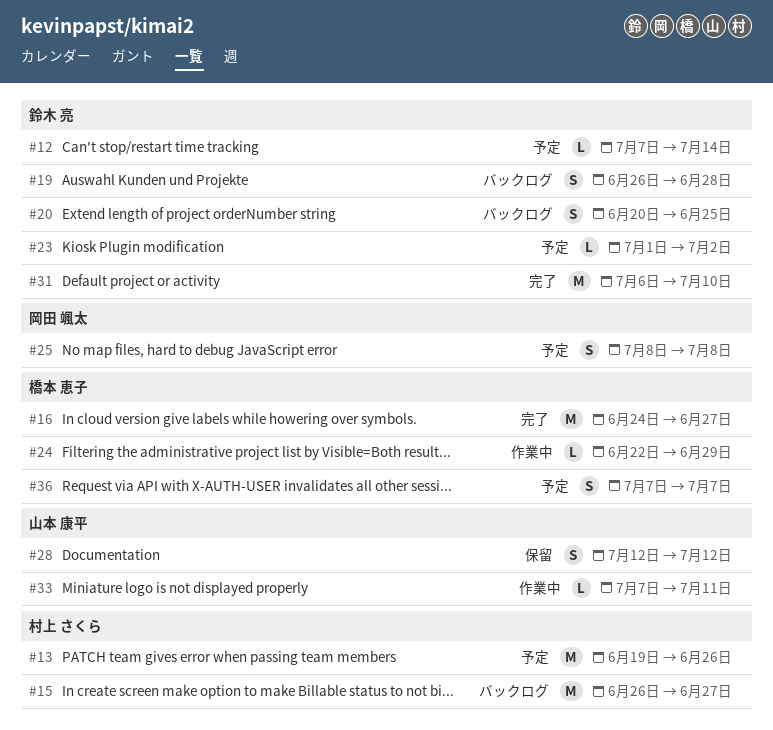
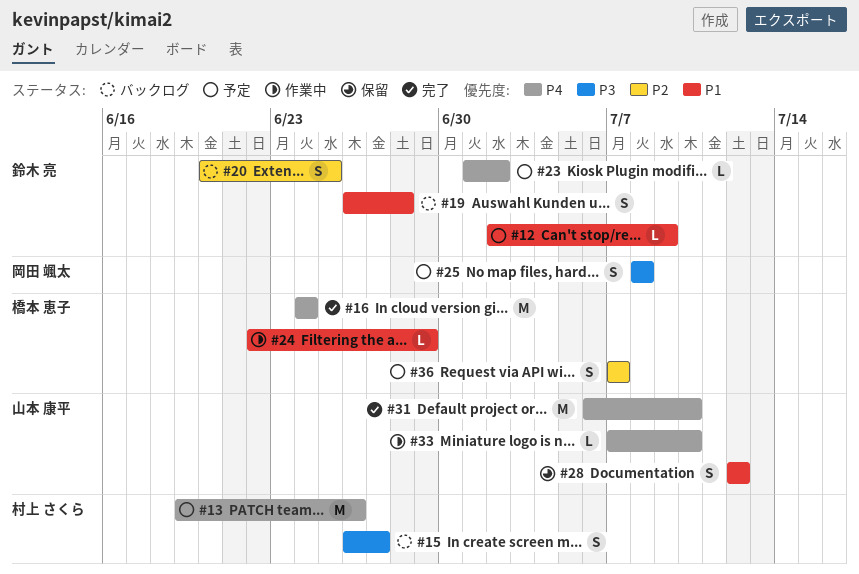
#12, start: Jul 7 -> Jul 2
#12, due: Jul 14 -> Jul 9
#15, estimate: M -> S
#16, due: Jun 27 -> Jun 24
#31, owner: 鈴木 亮 -> 山本 康平
#33, due: Jul 11 -> Jul 10

